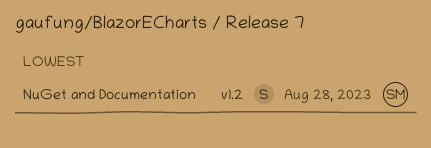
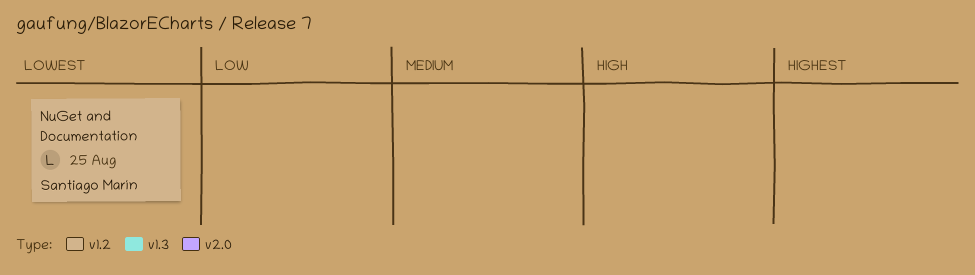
NuGet and Documentation, estimate: S -> L
NuGet and Documentation, due: Aug 28 -> Aug 25

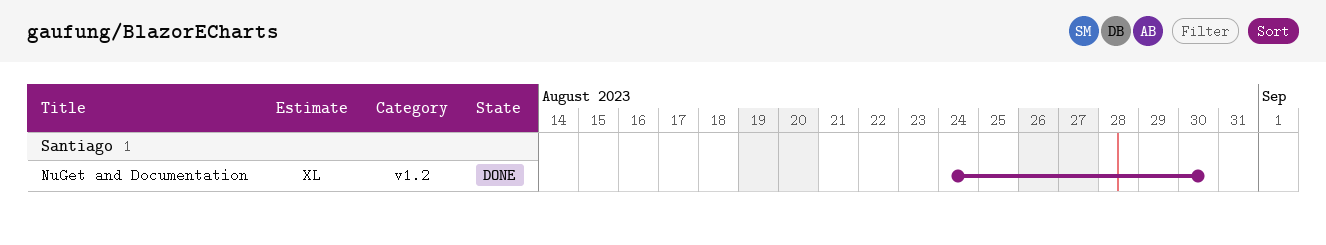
NuGet and Documentation, estimate: L -> XL
NuGet and Documentation, due: Aug 25 -> Aug 30

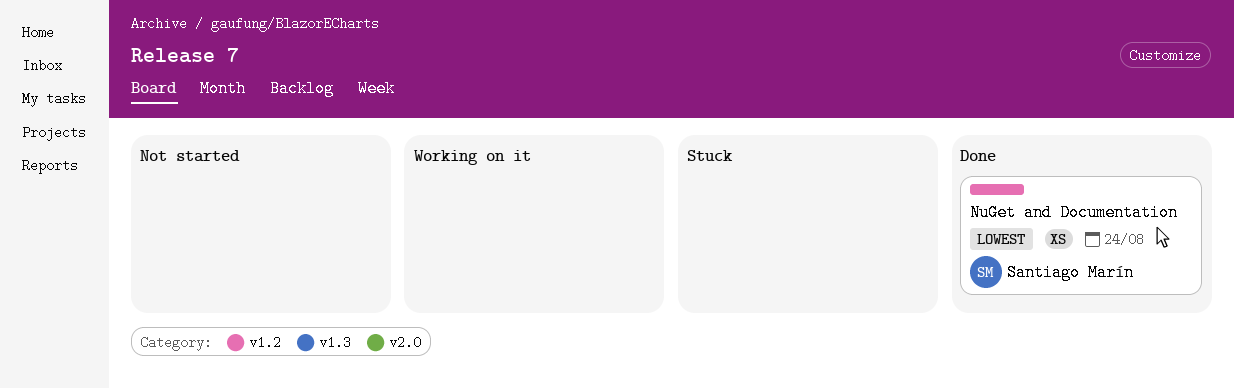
NuGet and Documentation, estimate: XL -> XS
NuGet and Documentation, due: Aug 30 -> Aug 24

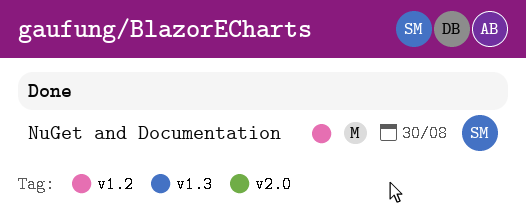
NuGet and Documentation, estimate: XS -> M
NuGet and Documentation, due: Aug 24 -> Aug 30

